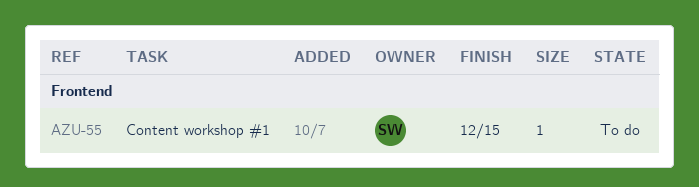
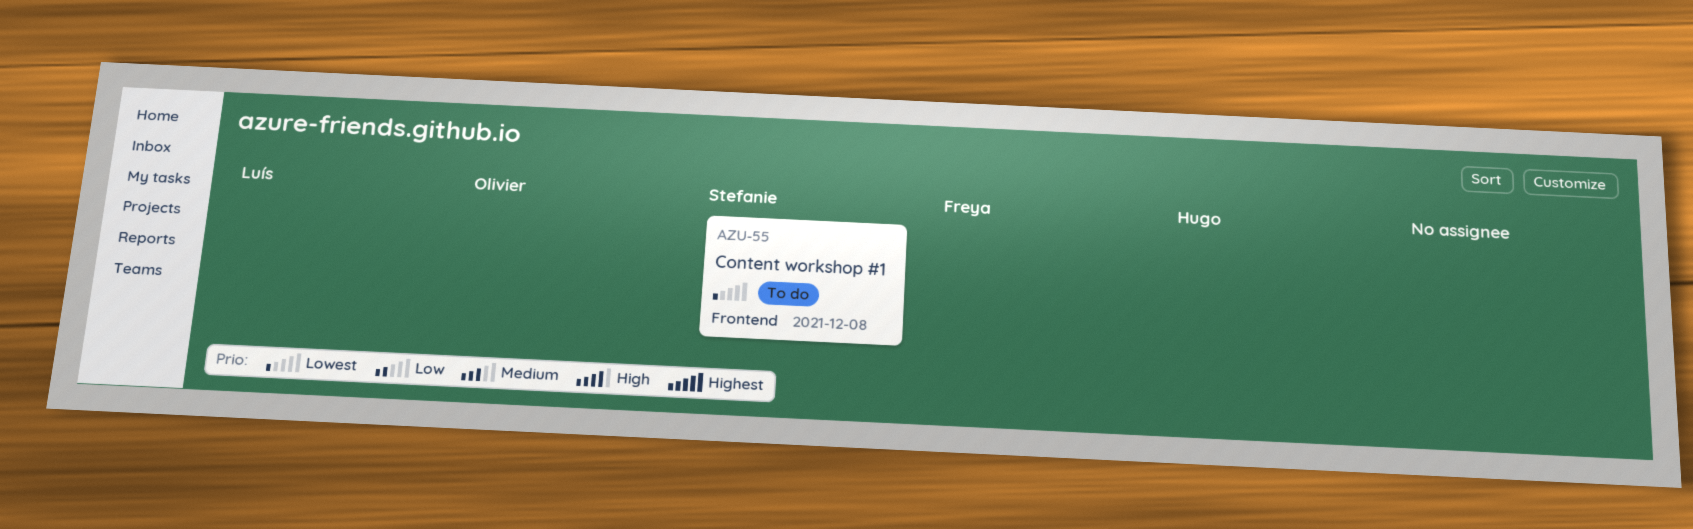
AZU-55, due: Dec 15 -> Dec 8

